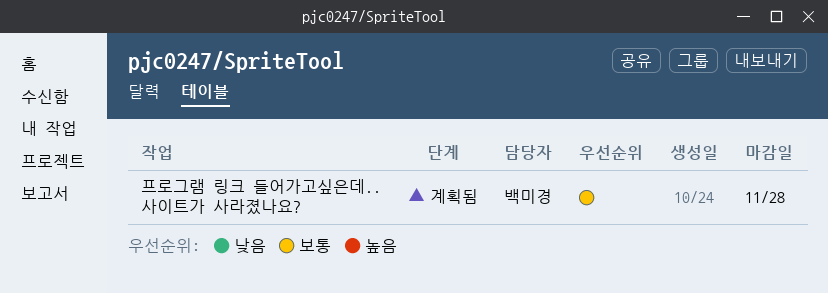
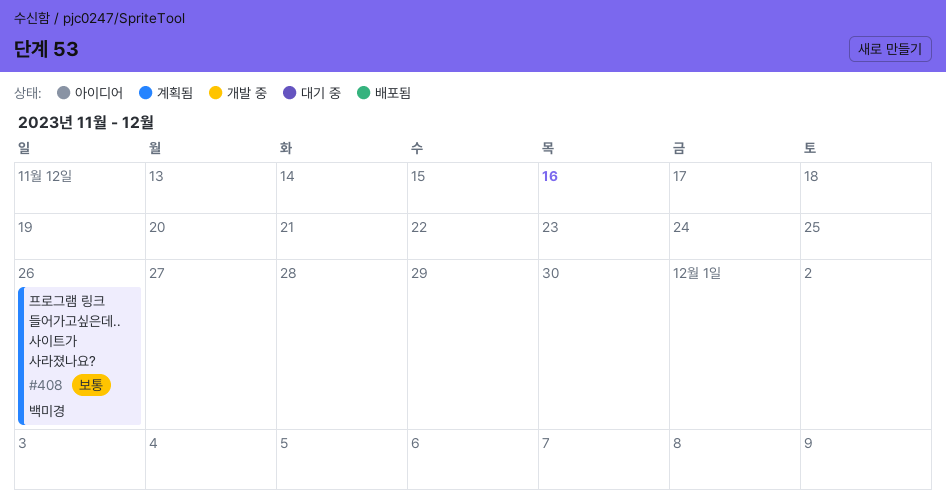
프로그램 링크 들어가고싶은데.. 사이트가 사라졌나요?, due: Nov 28 -> Nov 26

